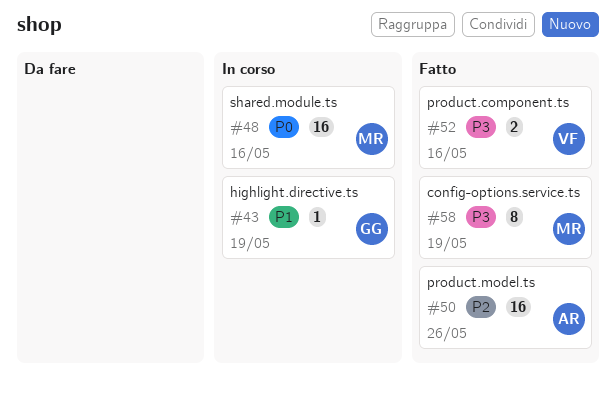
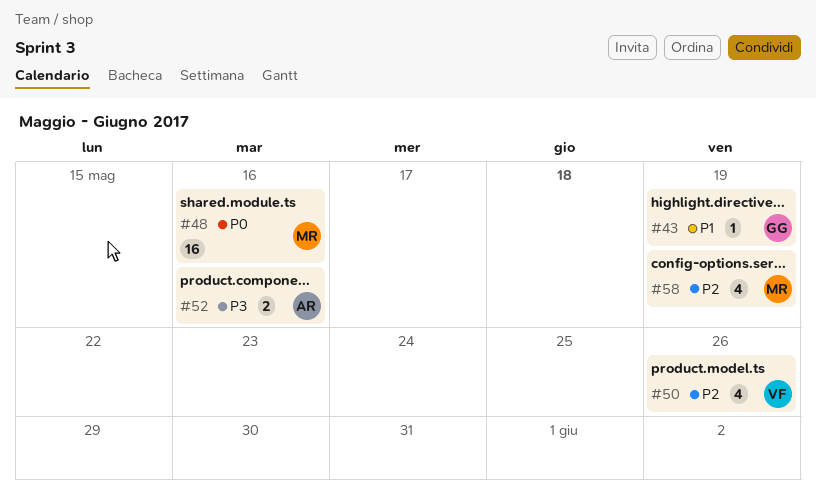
#50, owner: AR -> VF
#50, estimate: 16 -> 4
#52, owner: VF -> AR
#58, priority: P3 -> P2
#58, estimate: 8 -> 4

